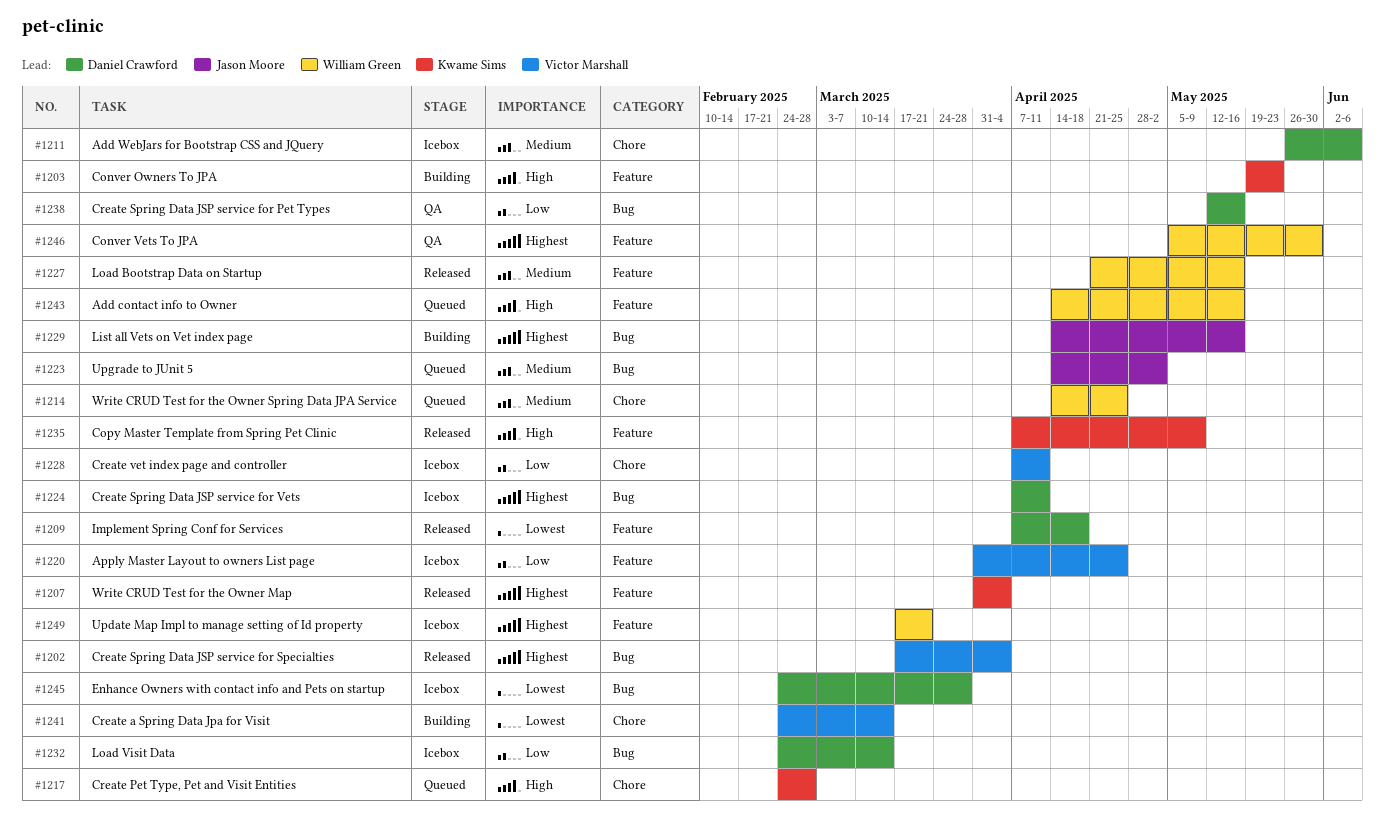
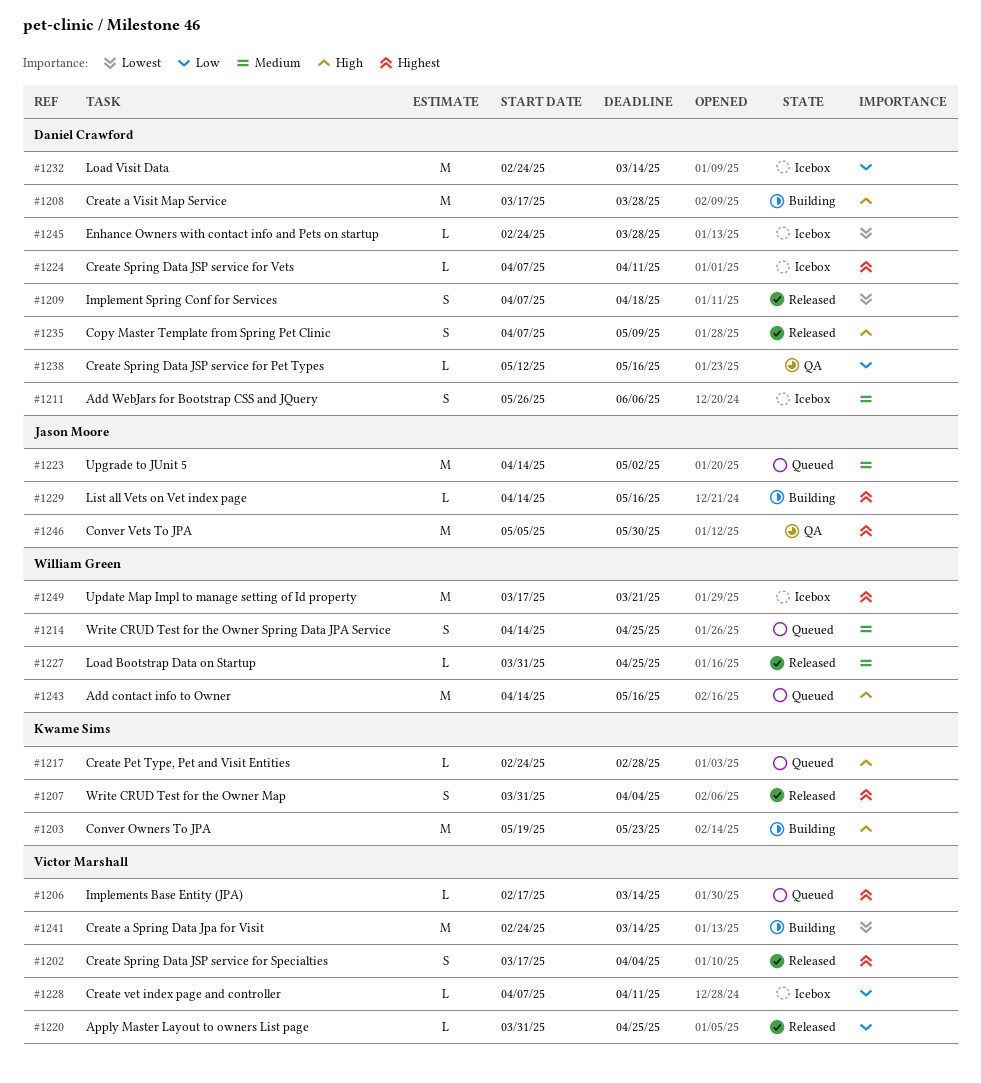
#1206: none -> present
#1208: none -> present
#1220, status: Icebox -> Released
#1227, start: Apr 21 -> Mar 31
#1227, due: May 16 -> Apr 25
#1235, owner: Kwame Sims -> Daniel Crawford
#1246, owner: William Green -> Jason Moore

